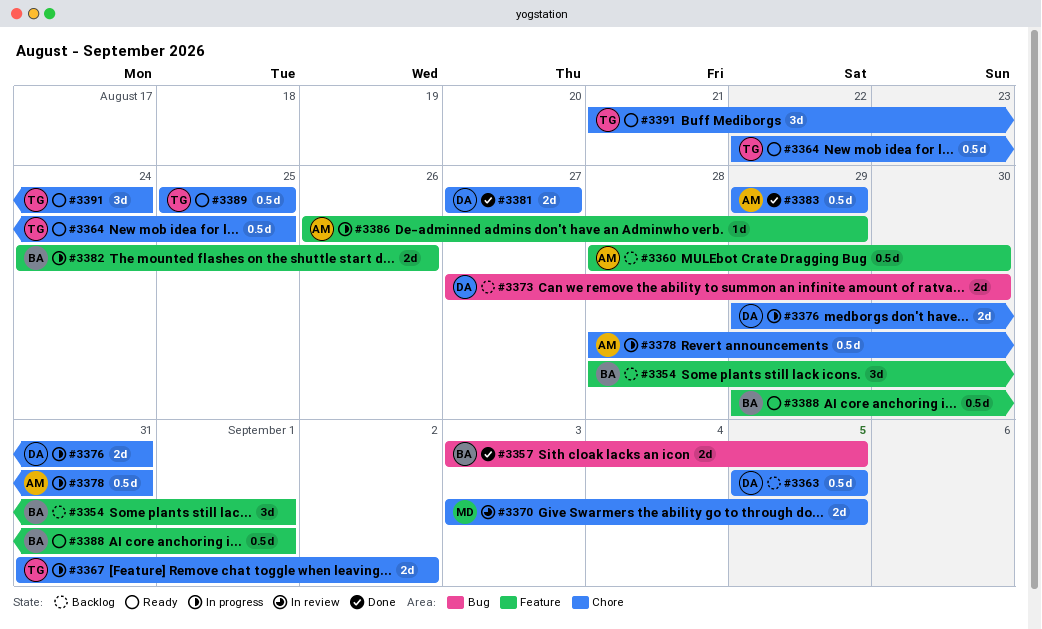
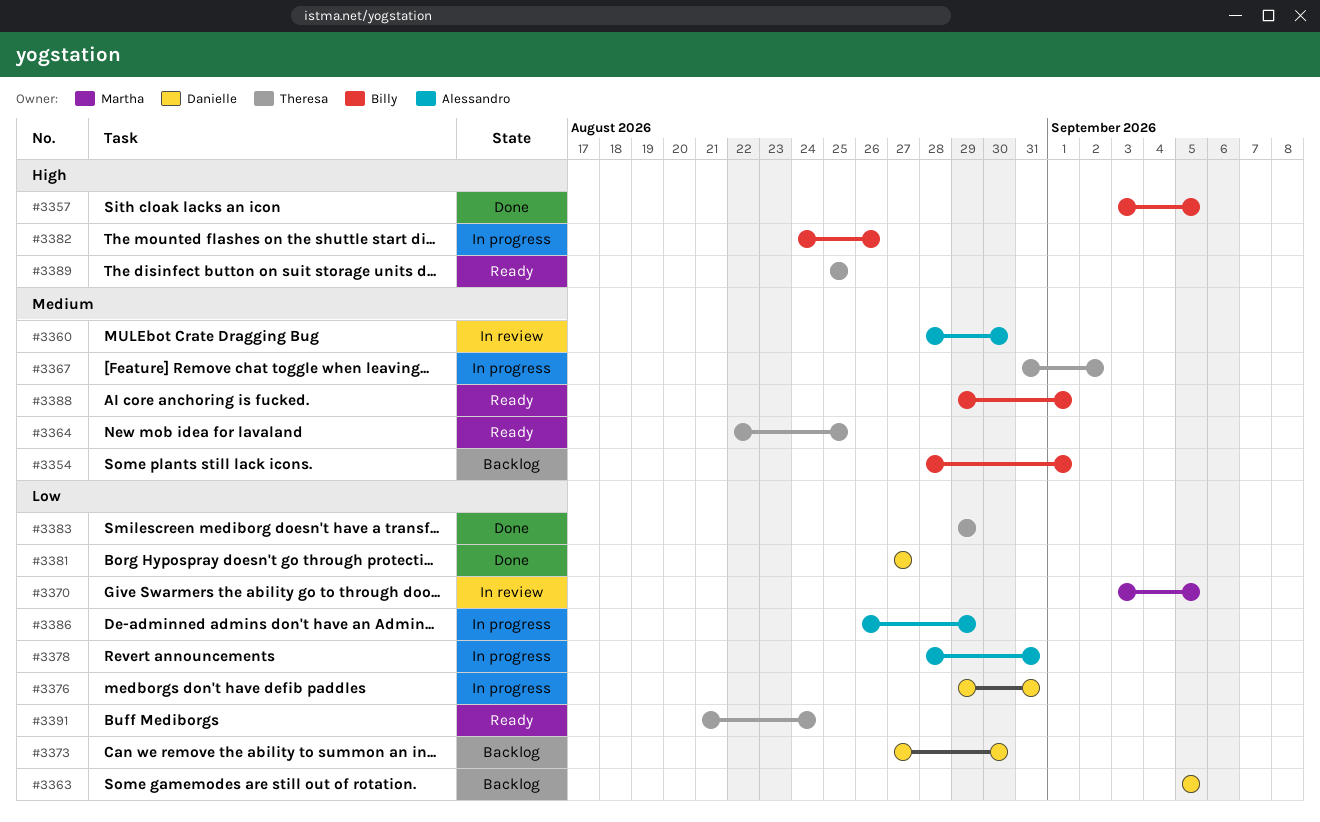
#3360, status: Backlog -> In review
#3383, owner: Alessandro -> Theresa

